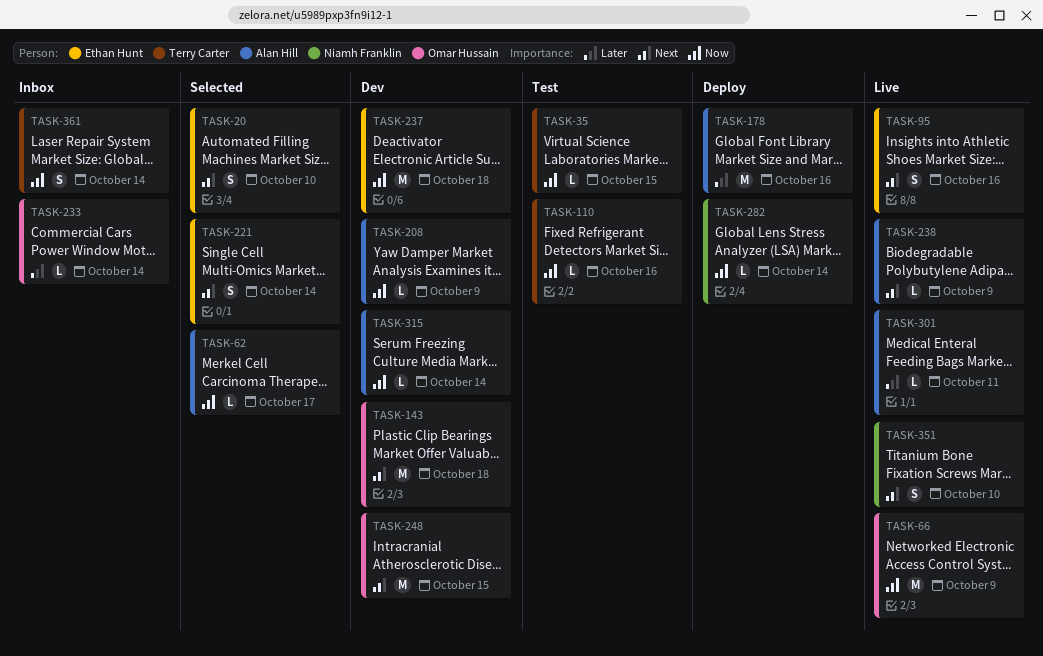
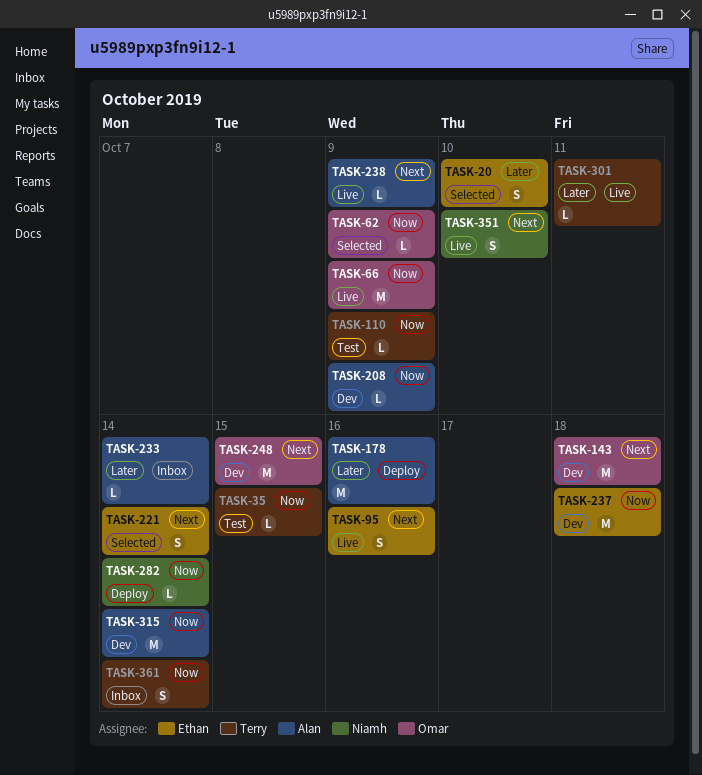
TASK-20, priority: Next -> Later
TASK-62, owner: Alan Hill -> Omar Hussain
TASK-62, due: Oct 17 -> Oct 9
TASK-110, due: Oct 16 -> Oct 9
TASK-233, owner: Omar Hussain -> Alan Hill
TASK-301, owner: Alan Hill -> Terry Carter
TASK-315, estimate: L -> M

